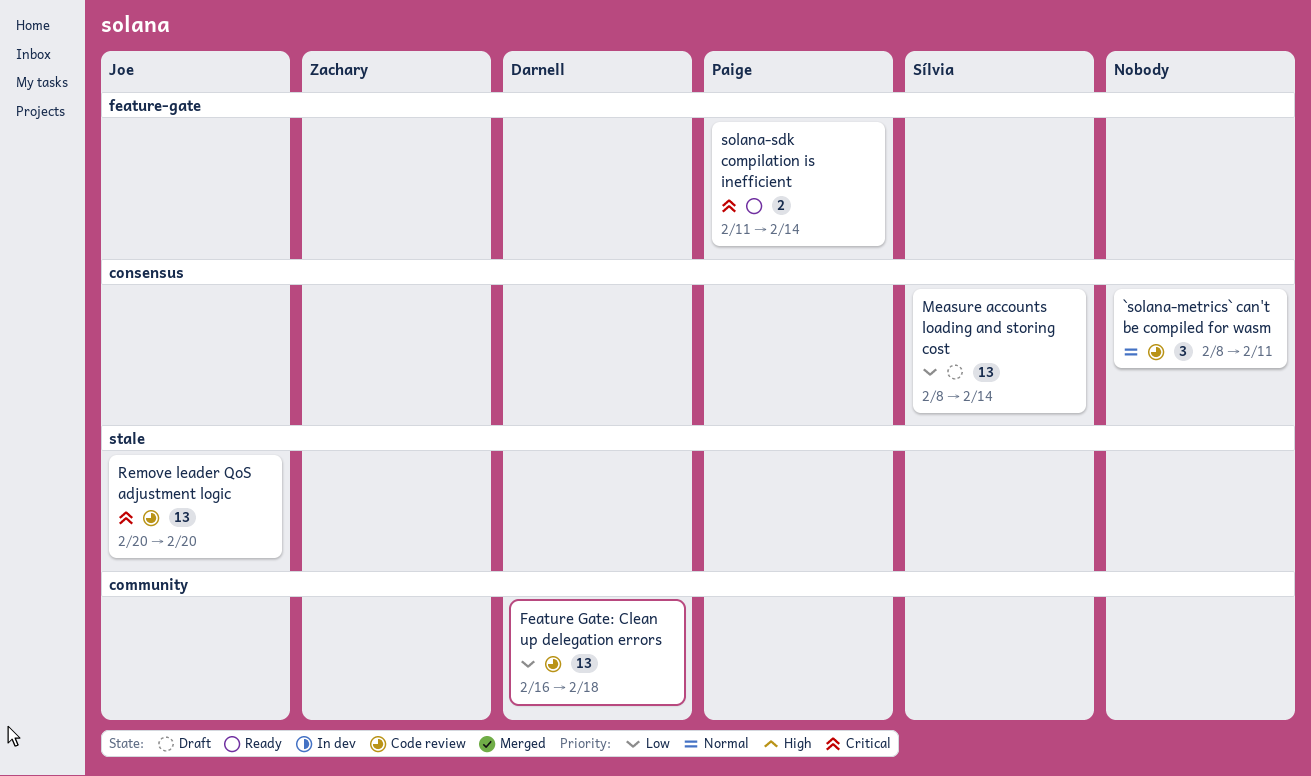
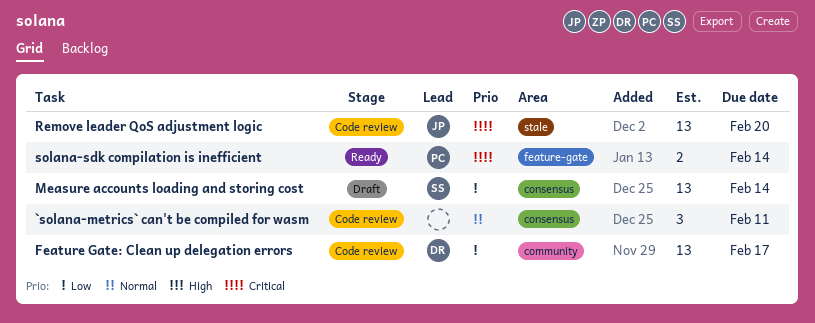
Feature Gate: Clean up delegation errors, due: Feb 18 -> Feb 17

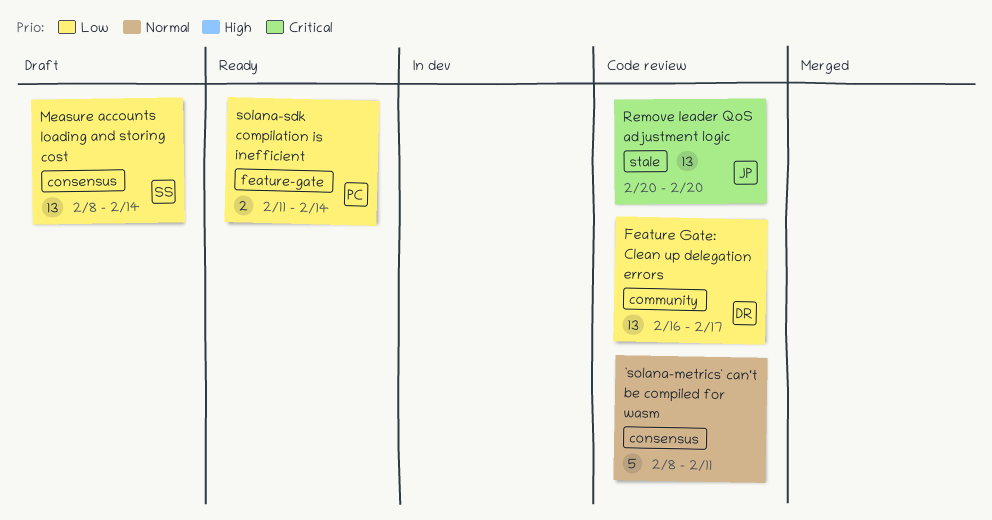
`solana-metrics` can't be compiled for wasm, estimate: 3 -> 5
solana-sdk compilation is inefficient, priority: Critical -> Low

